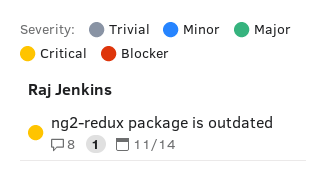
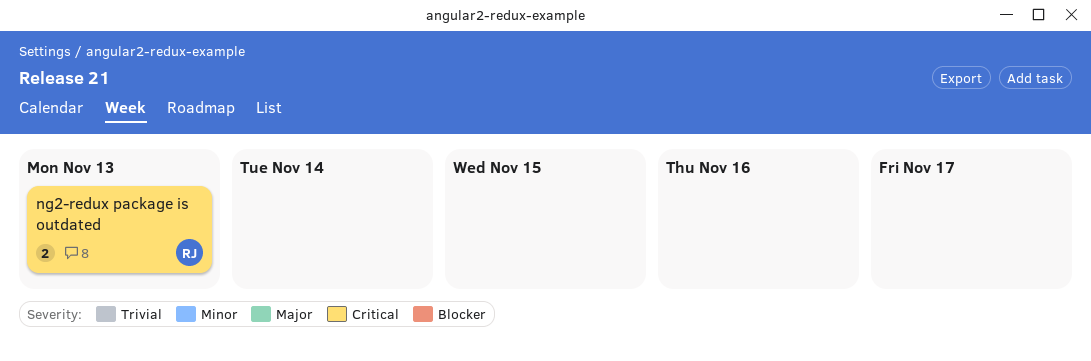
ng2-redux package is outdated, estimate: 1 -> 2
ng2-redux package is outdated, due: Nov 14 -> Nov 13

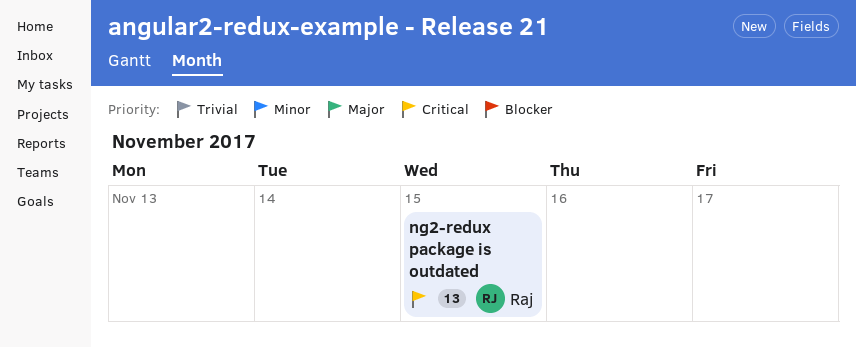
ng2-redux package is outdated, estimate: 2 -> 13
ng2-redux package is outdated, due: Nov 13 -> Nov 15

